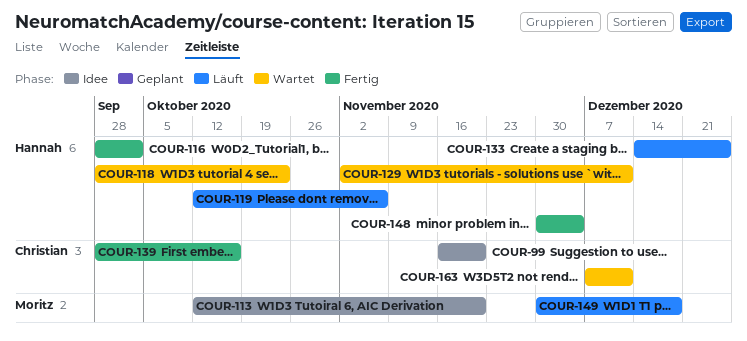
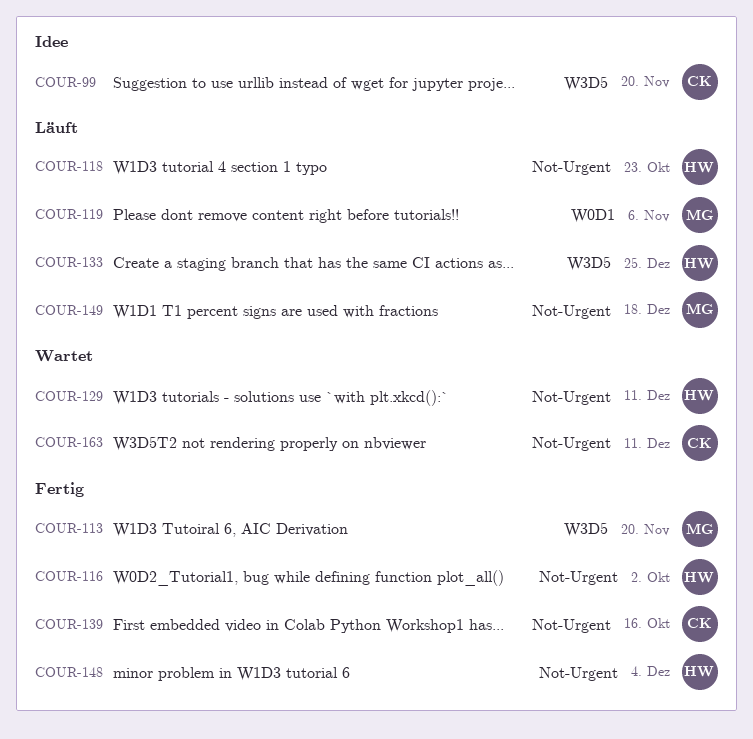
COUR-113, status: Idee -> Fertig
COUR-118, status: Wartet -> Läuft
COUR-119, owner: Hannah -> Moritz

